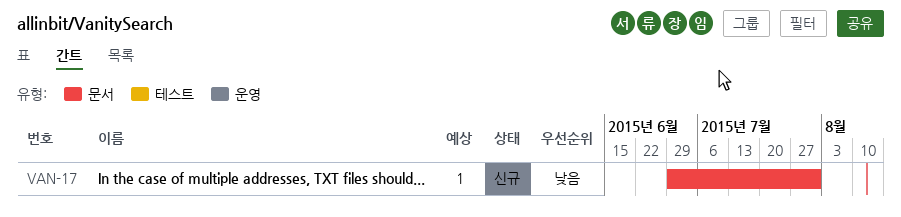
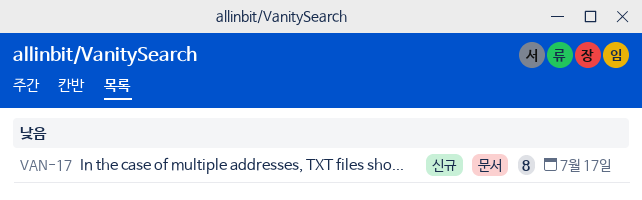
VAN-17, estimate: 1 -> 8
VAN-17, due: Jul 31 -> Jul 17

